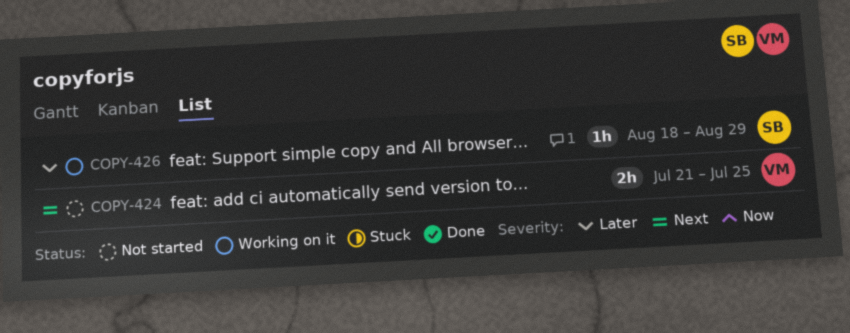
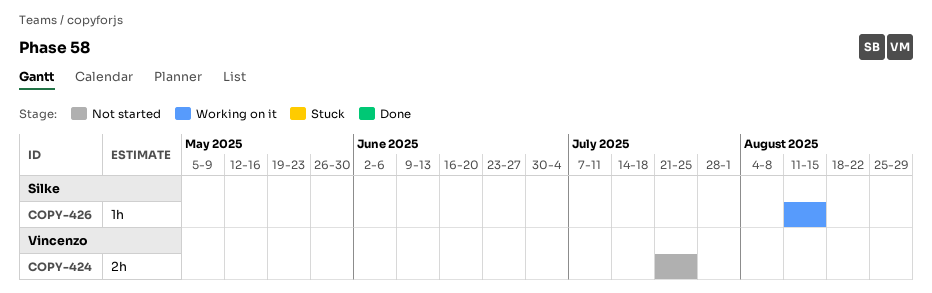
COPY-426, start: Aug 18 -> Aug 11
COPY-426, due: Aug 29 -> Aug 15

